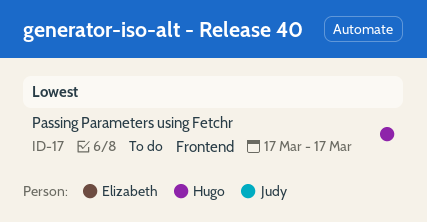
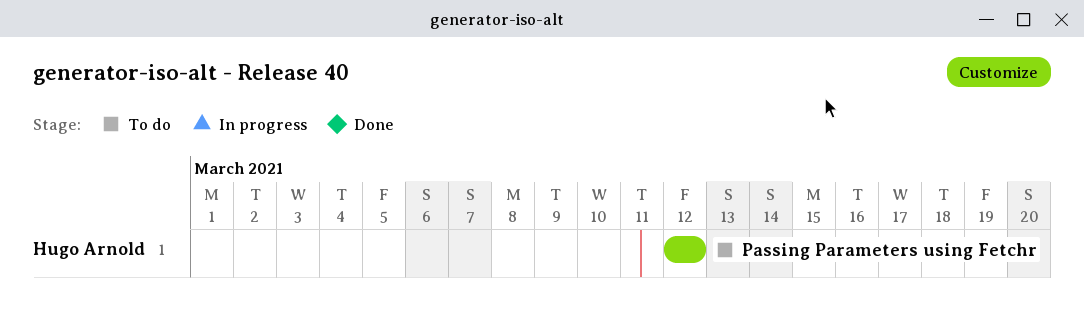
Passing Parameters using Fetchr, start: Mar 17 -> Mar 12
Passing Parameters using Fetchr, due: Mar 17 -> Mar 12

